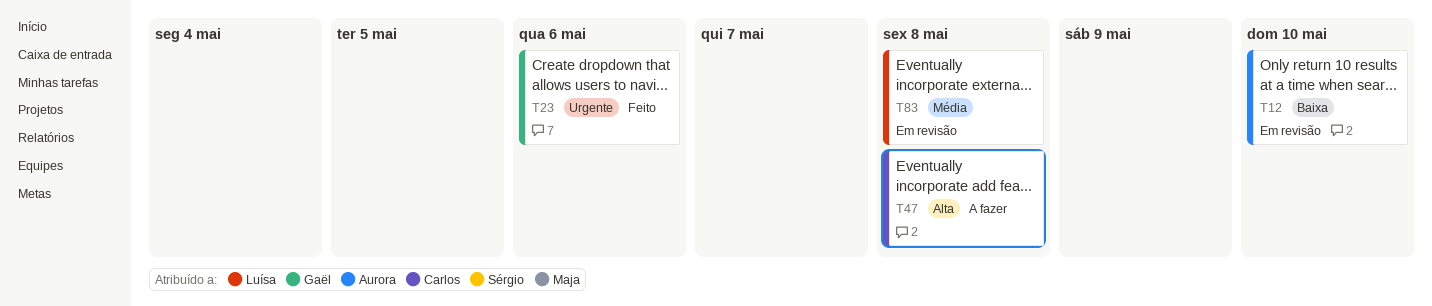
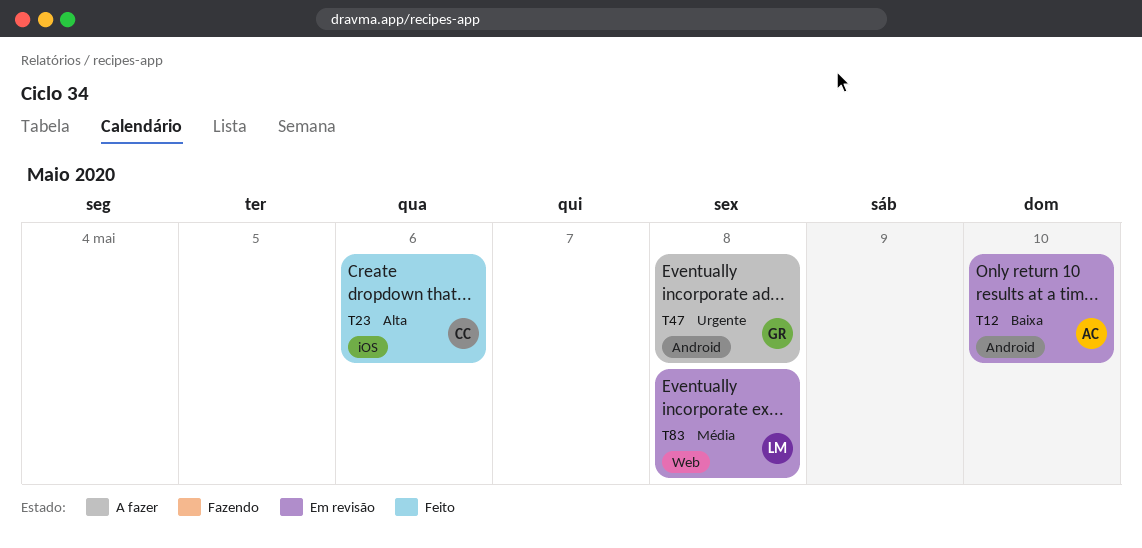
T23, owner: Gaël -> Carlos
T23, priority: Urgente -> Alta
T47, owner: Carlos -> Gaël
T47, priority: Alta -> Urgente

